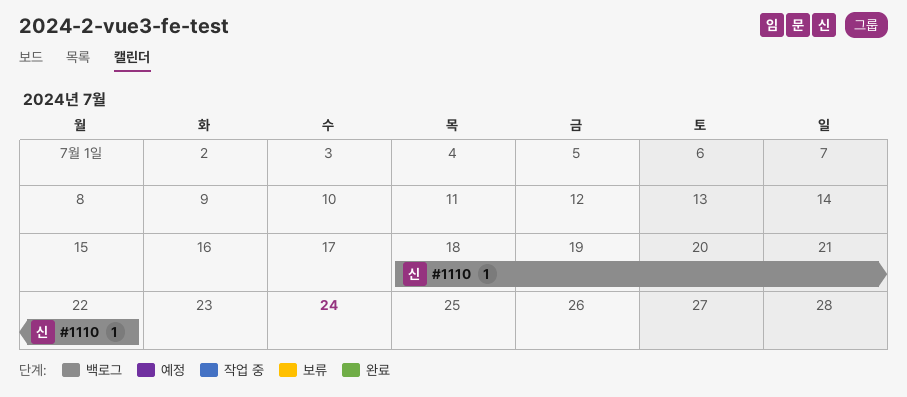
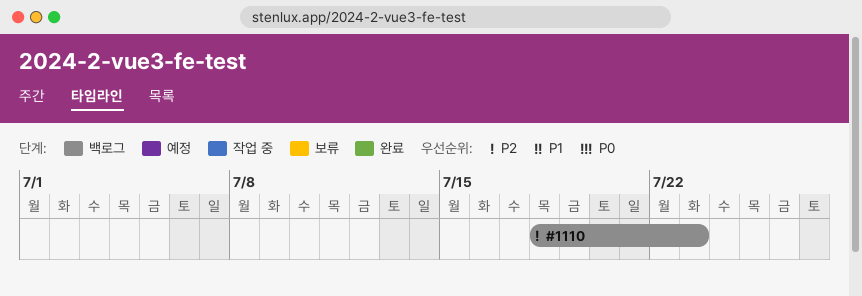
#1110, due: Jul 22 -> Jul 23

